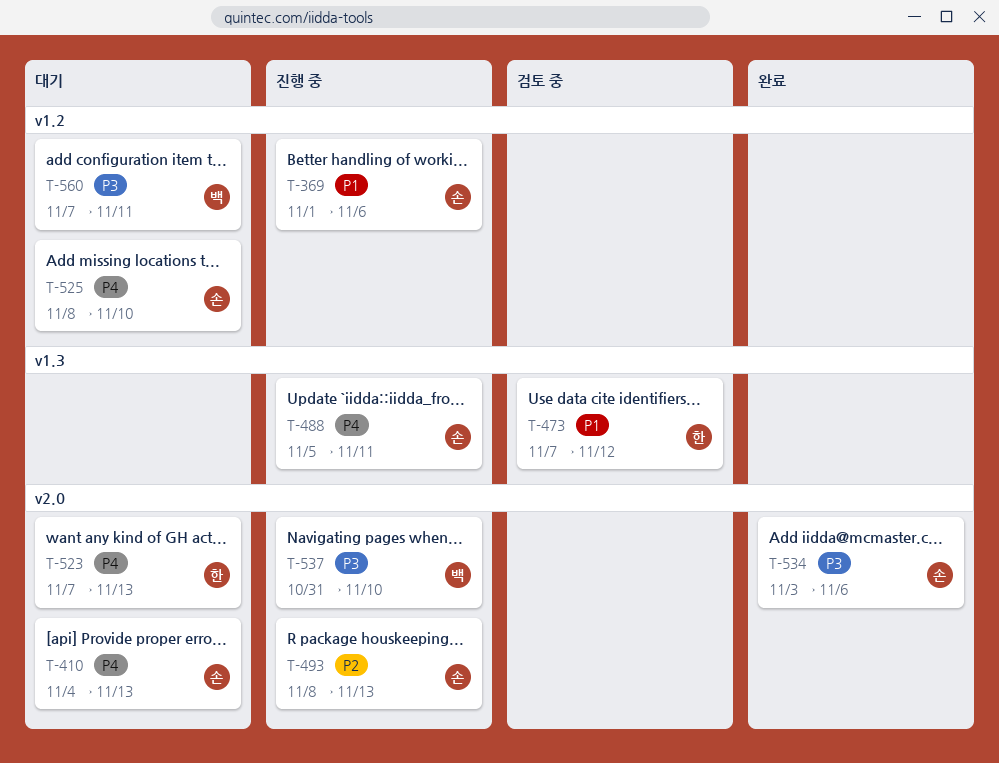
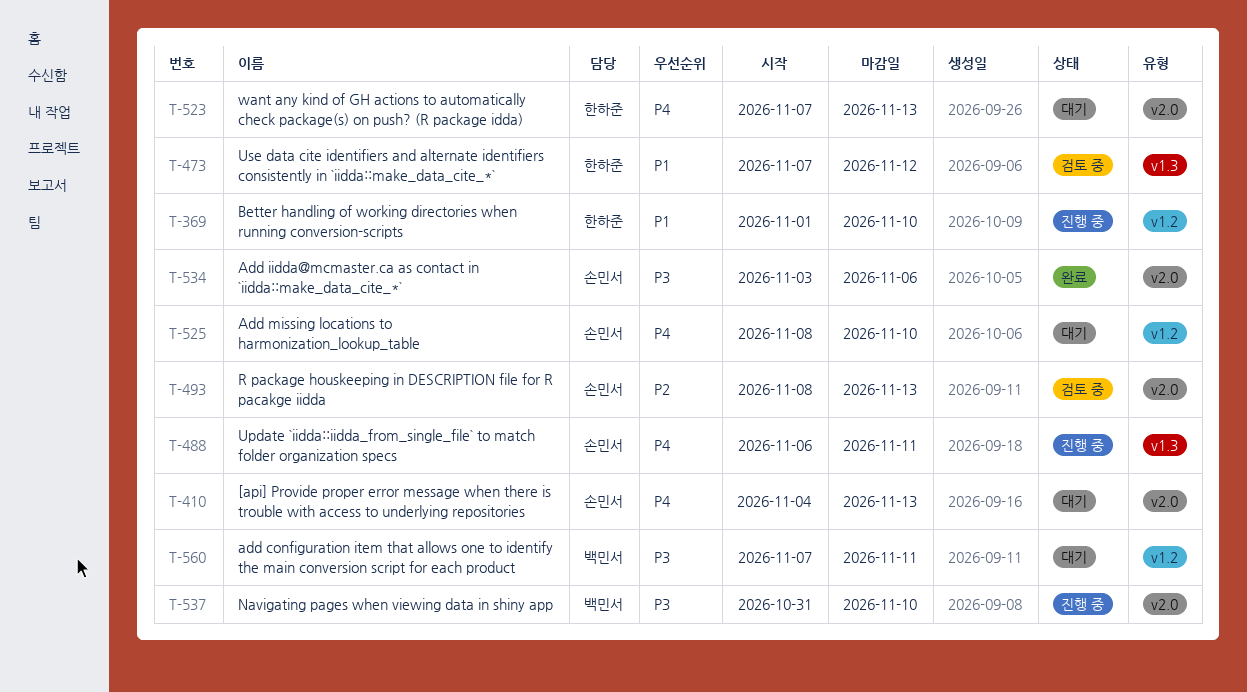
T-369, owner: 손민서 -> 한하준
T-369, due: Nov 6 -> Nov 10
T-488, start: Nov 5 -> Nov 6
T-493, status: 진행 중 -> 검토 중

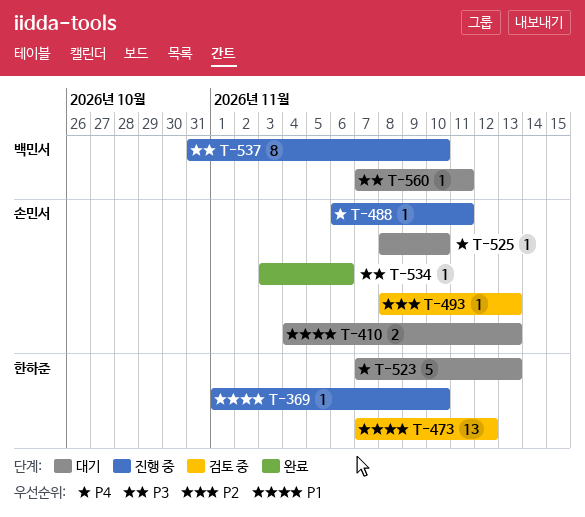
T-410, priority: P4 -> P1

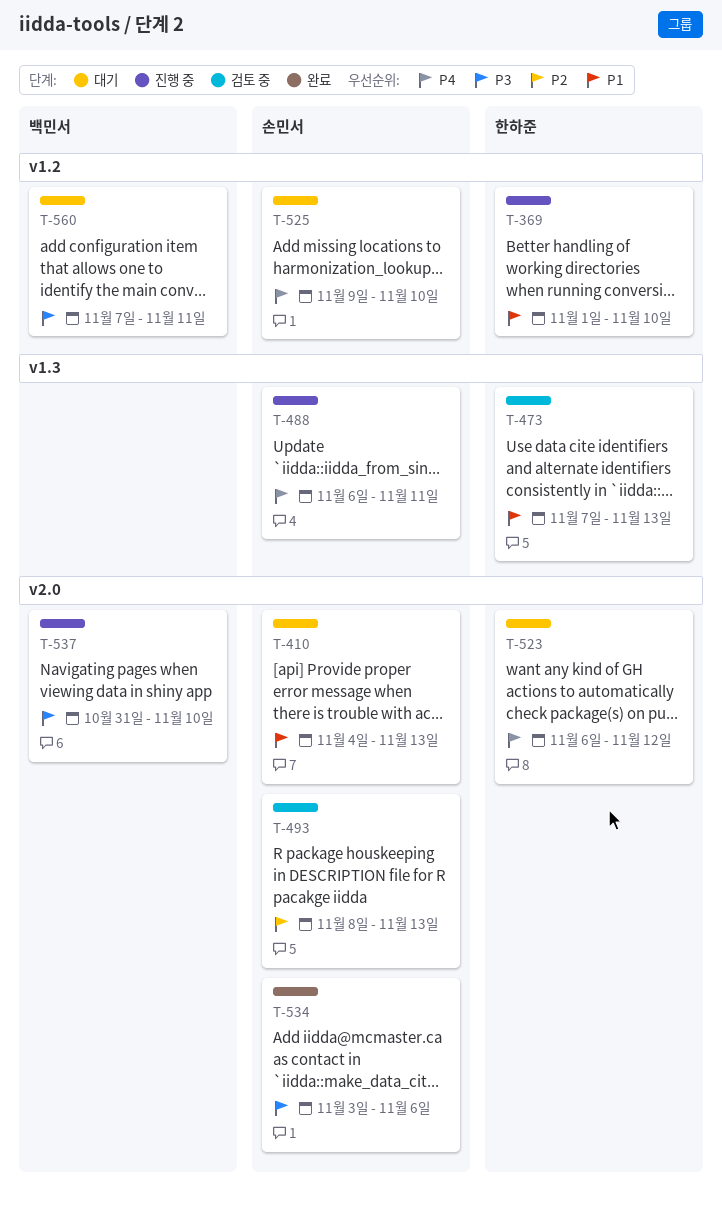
T-473, due: Nov 12 -> Nov 13
T-523, start: Nov 7 -> Nov 6
T-523, due: Nov 13 -> Nov 12
T-525, start: Nov 8 -> Nov 9

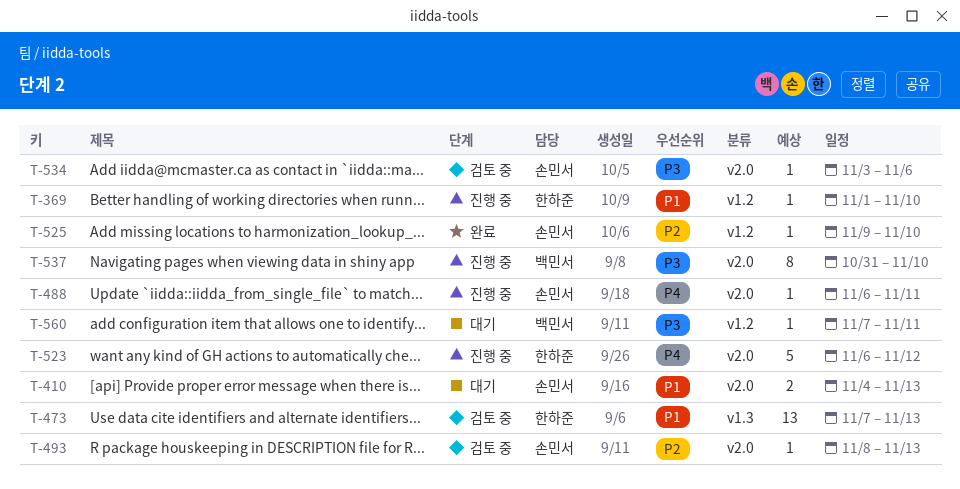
T-488, label: v1.3 -> v2.0
T-523, status: 대기 -> 진행 중
T-525, status: 대기 -> 완료
T-525, priority: P4 -> P2
T-534, status: 완료 -> 검토 중

